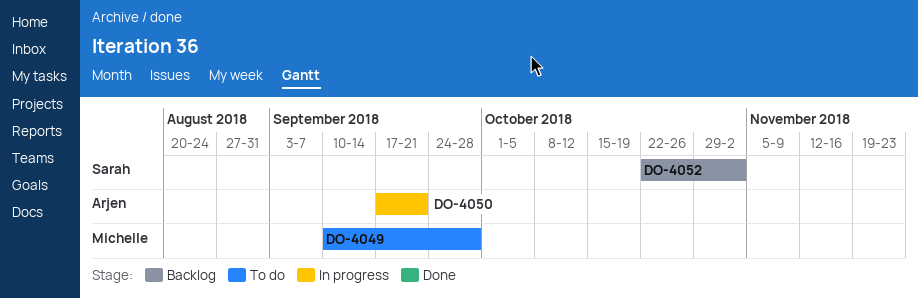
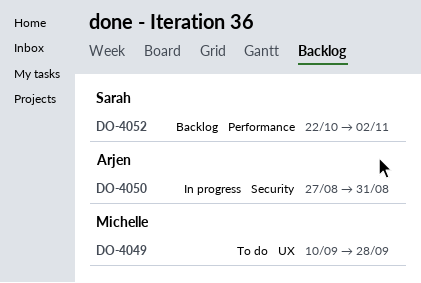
DO-4050, start: Sep 17 -> Aug 27
DO-4050, due: Sep 21 -> Aug 31

